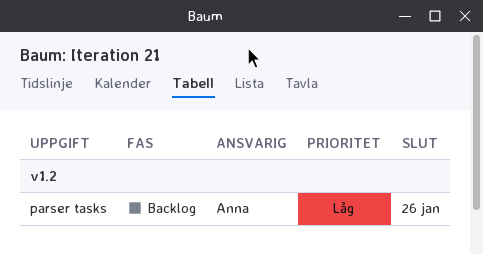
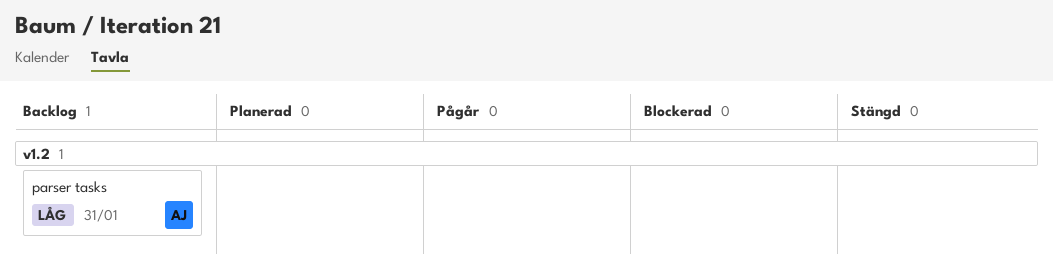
parser tasks, due: Jan 26 -> Jan 31

